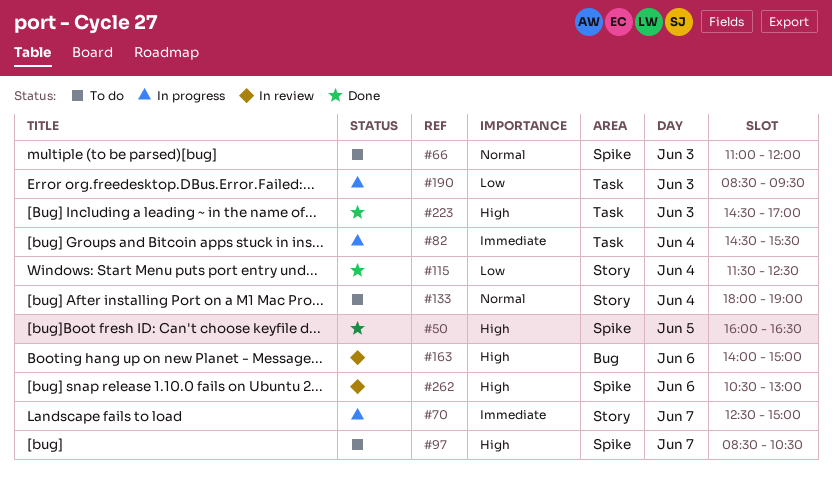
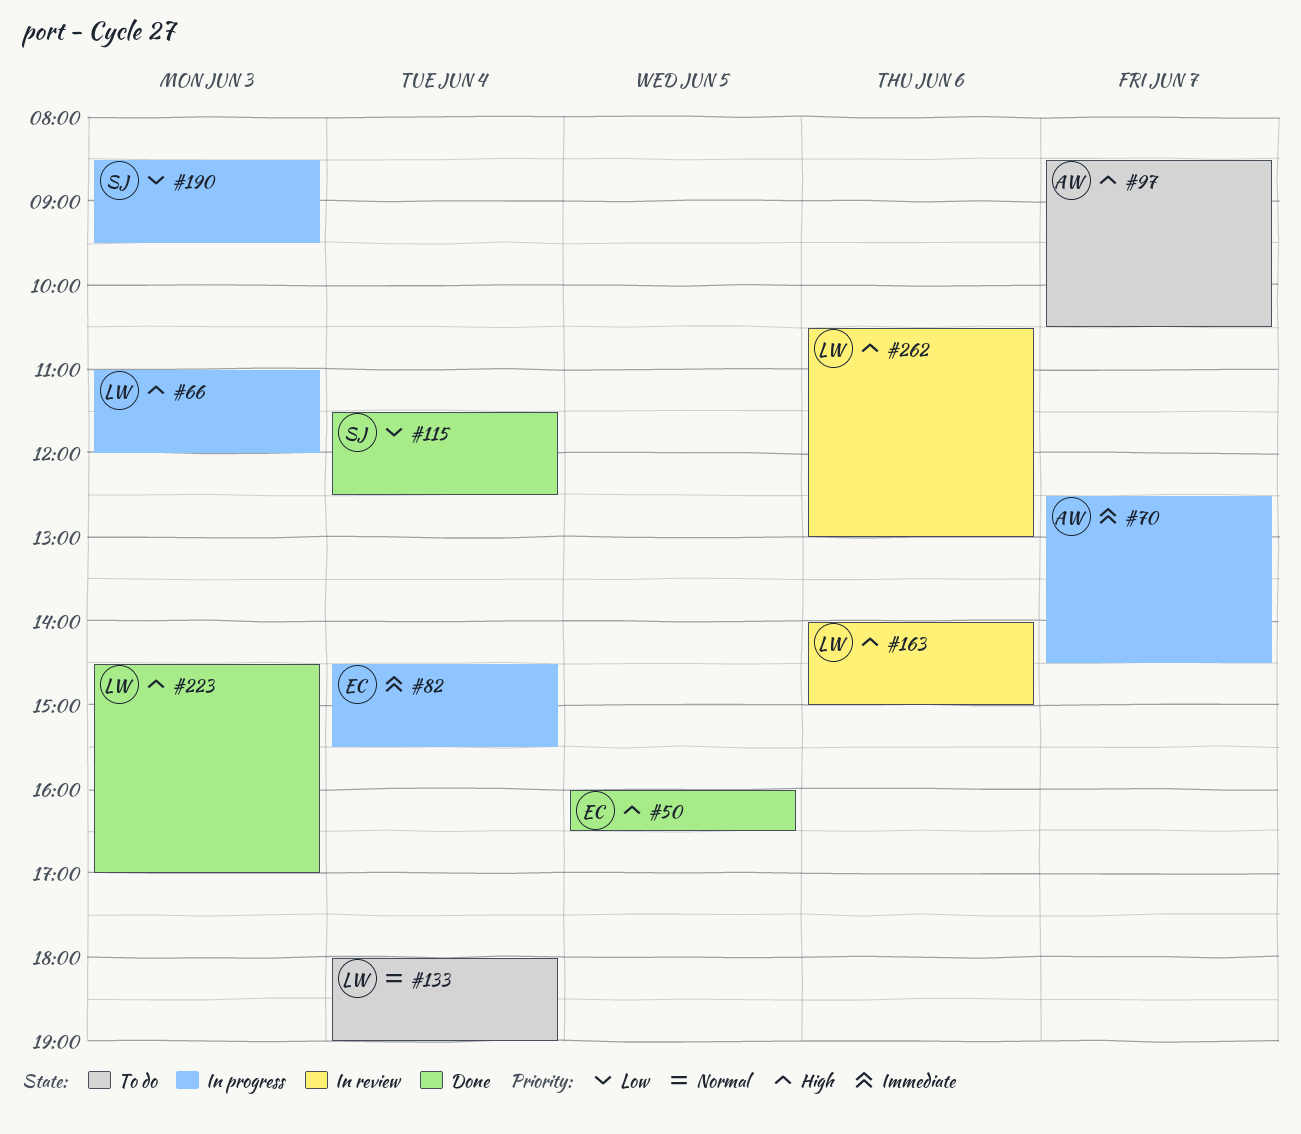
#66, status: To do -> In progress
#66, priority: Normal -> High
#70, ends: 15:00 -> 14:30

